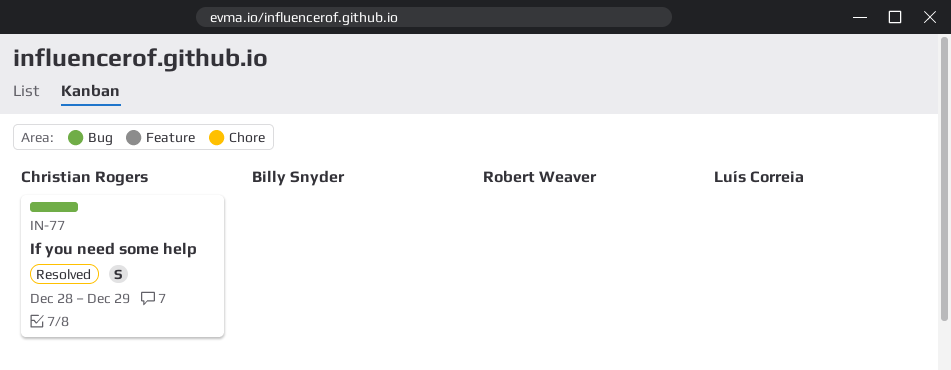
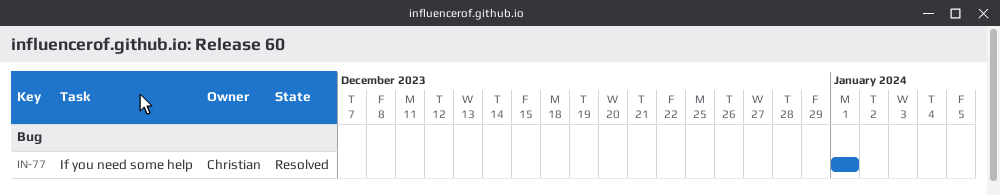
IN-77, start: Dec 28 -> Jan 1
IN-77, due: Dec 29 -> Jan 1

